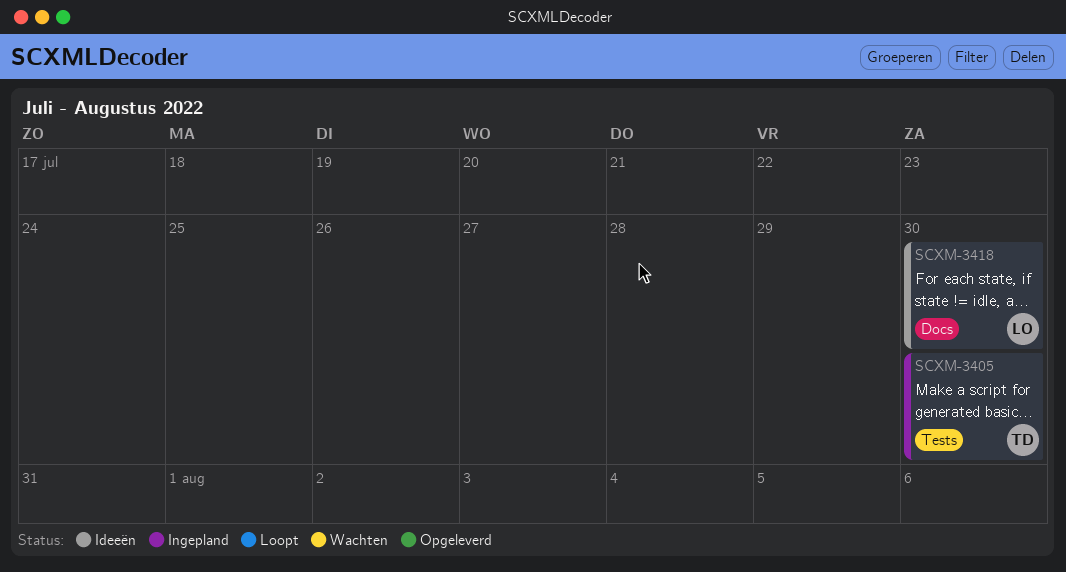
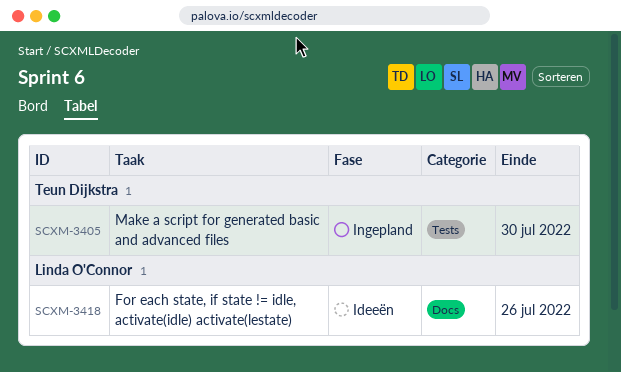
SCXM-3418, due: Jul 30 -> Jul 26

